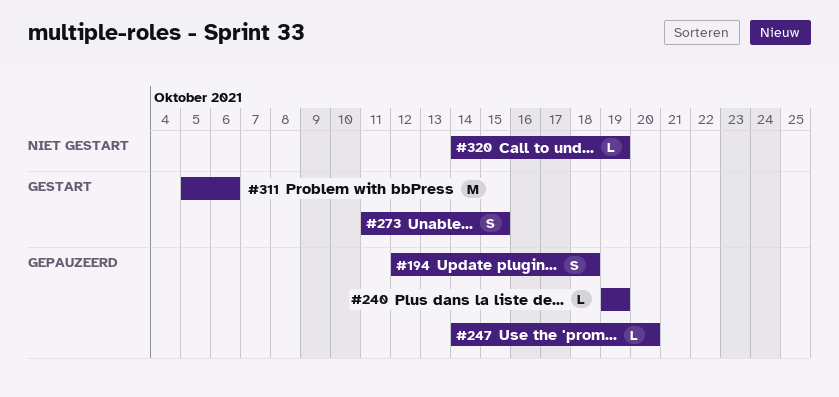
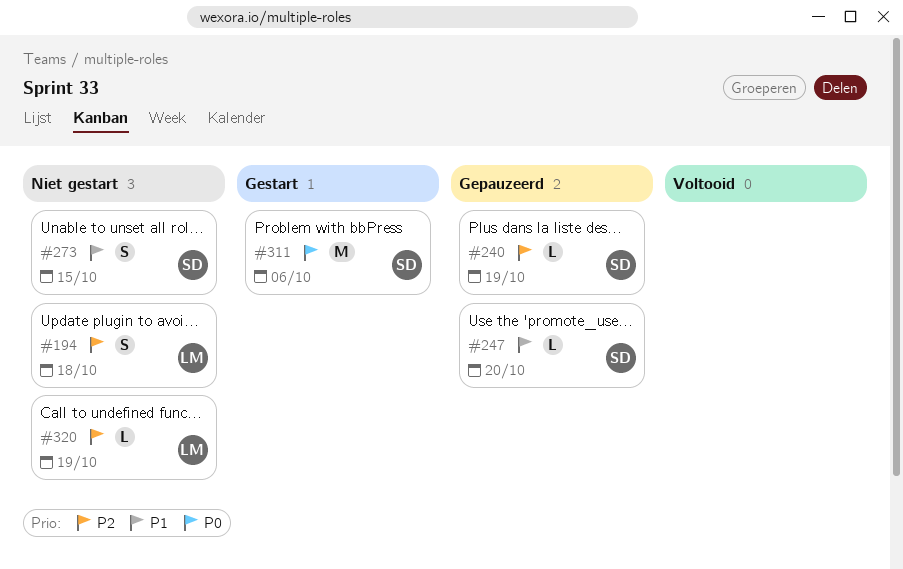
#194, status: Gepauzeerd -> Niet gestart
#273, status: Gestart -> Niet gestart

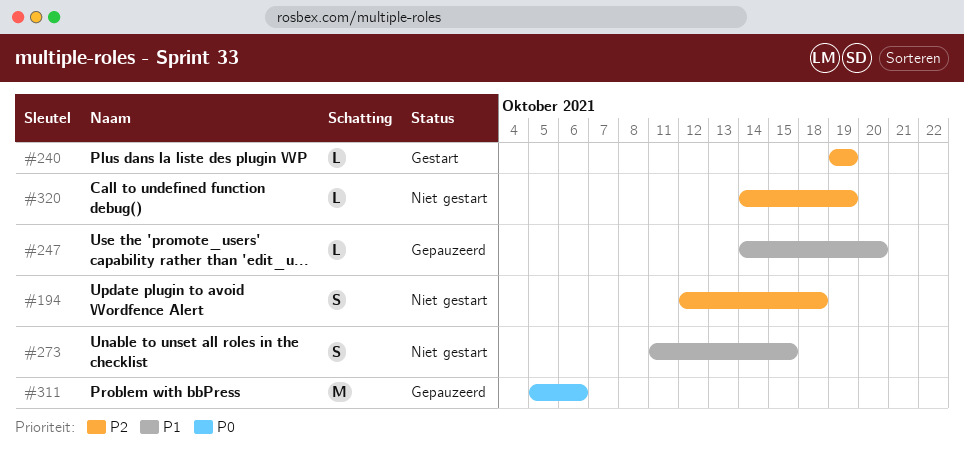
#240, status: Gepauzeerd -> Gestart
#311, status: Gestart -> Gepauzeerd

